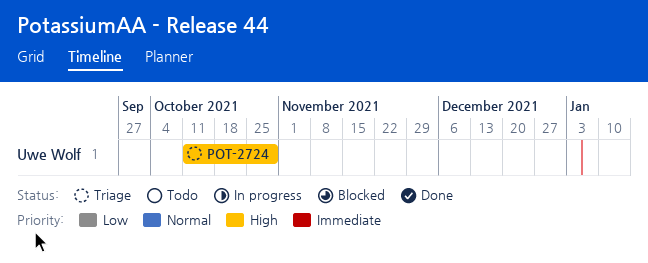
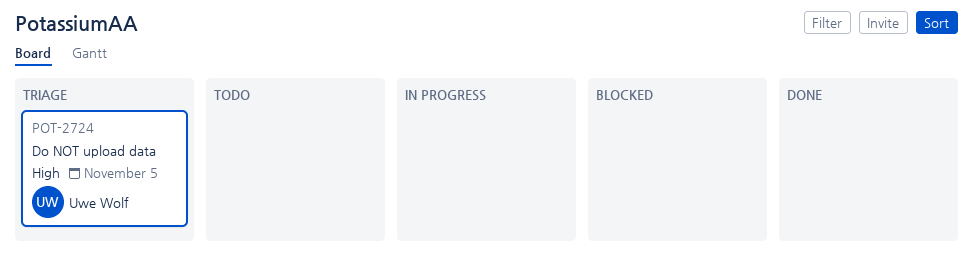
POT-2724, due: Oct 29 -> Nov 5

